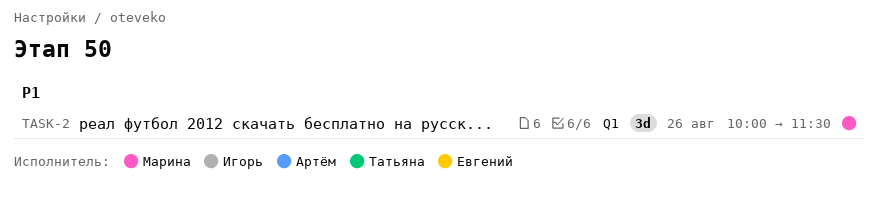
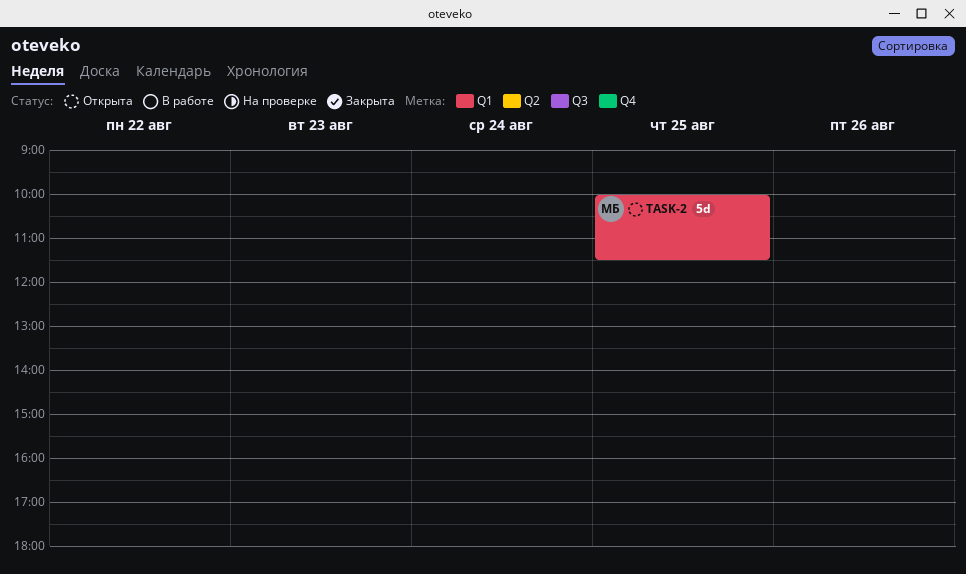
TASK-2, estimate: 3d -> 5d
TASK-2, day: Aug 26 -> Aug 25

